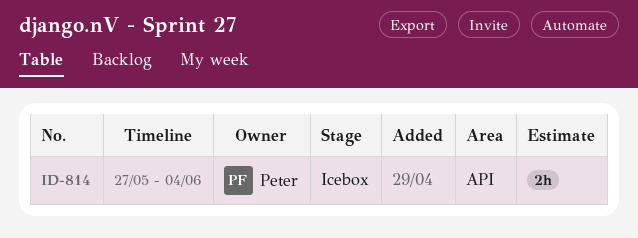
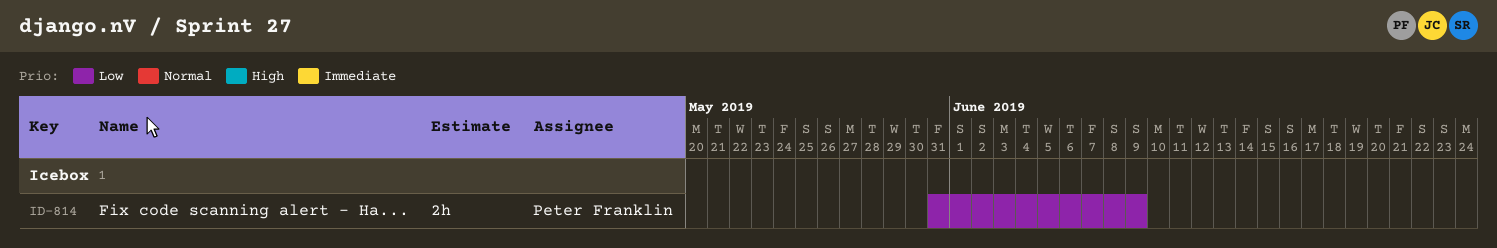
ID-814, start: May 27 -> May 31
ID-814, due: Jun 4 -> Jun 9

